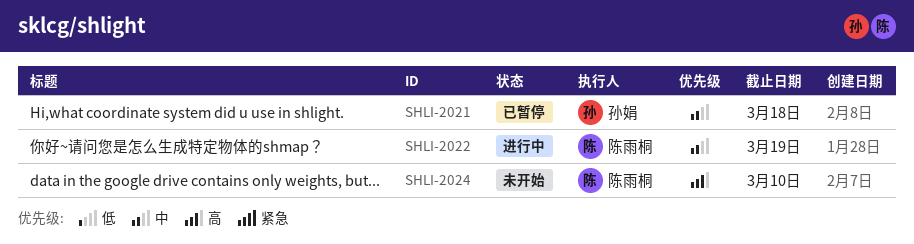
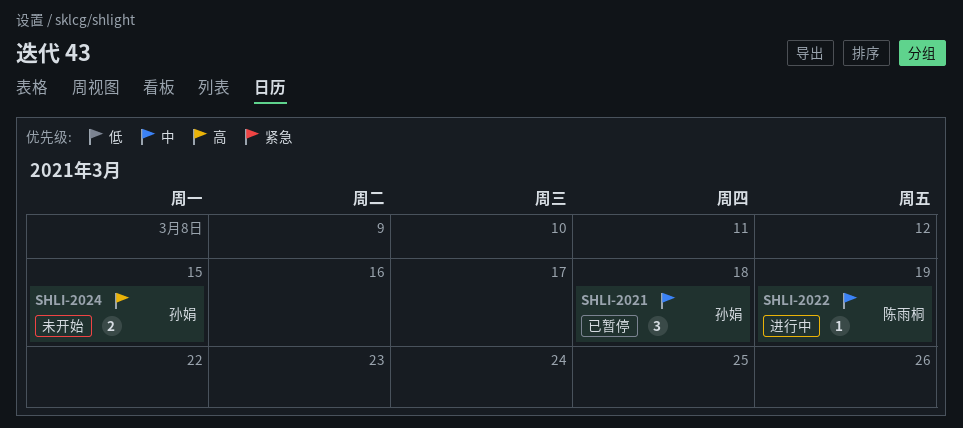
SHLI-2024, owner: 陈雨桐 -> 孙娟
SHLI-2024, due: Mar 10 -> Mar 15

